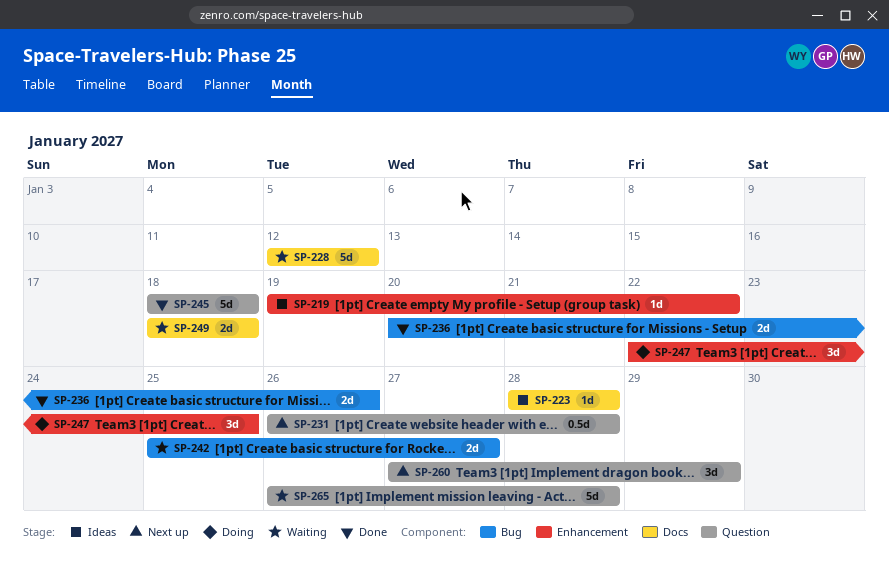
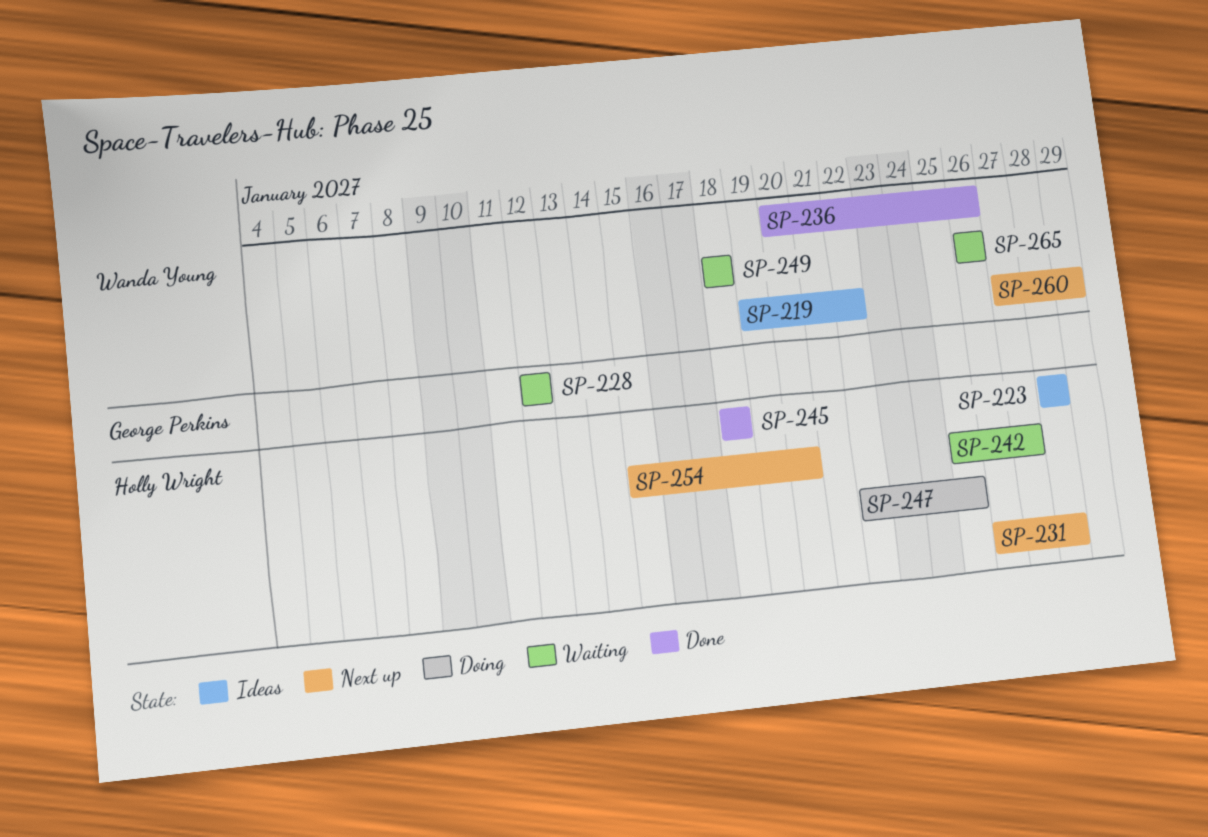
SP-254: none -> present
SP-265, due: Jan 28 -> Jan 26

